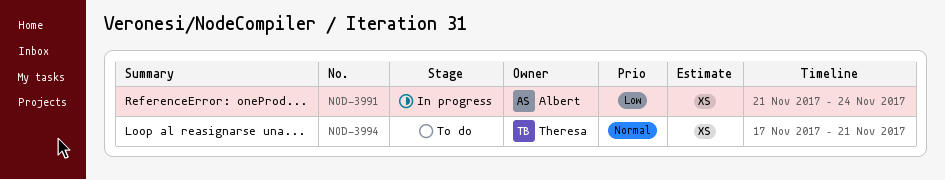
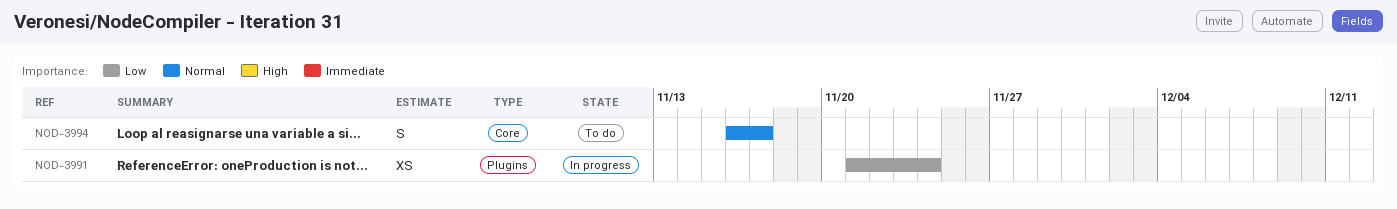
NOD-3994, estimate: XS -> S
NOD-3994, start: Nov 17 -> Nov 16
NOD-3994, due: Nov 21 -> Nov 17

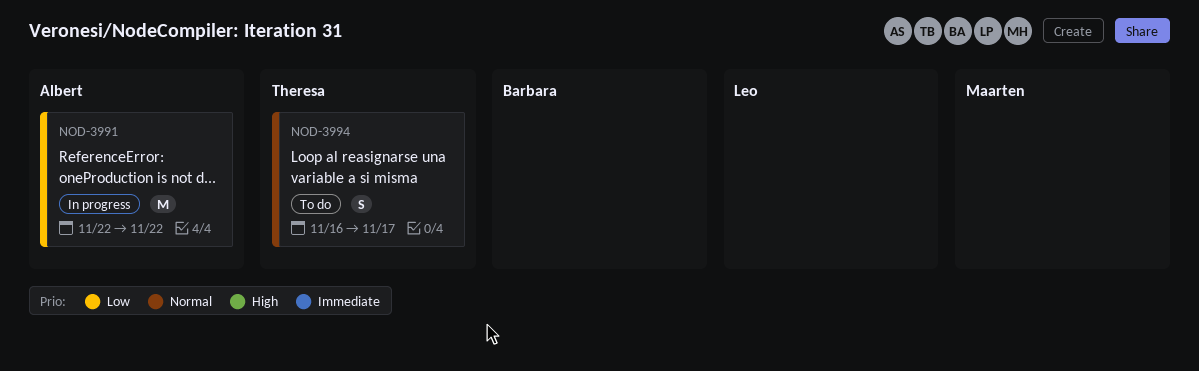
NOD-3991, estimate: XS -> M
NOD-3991, start: Nov 21 -> Nov 22
NOD-3991, due: Nov 24 -> Nov 22

